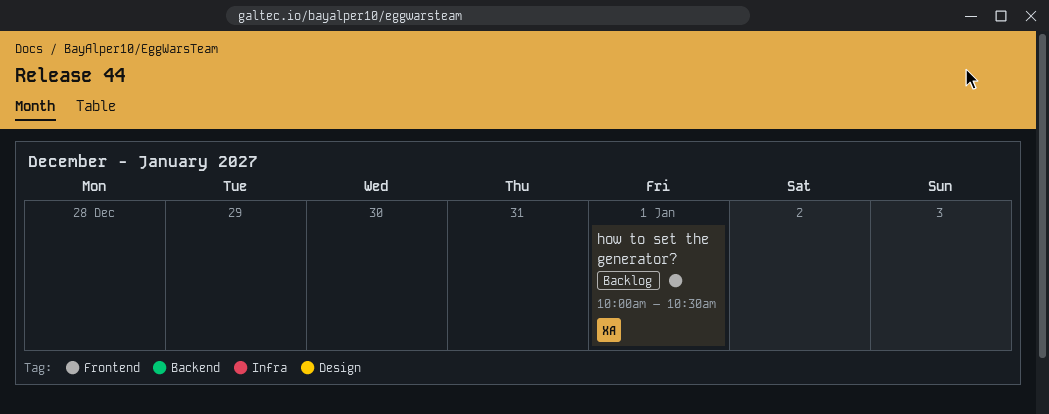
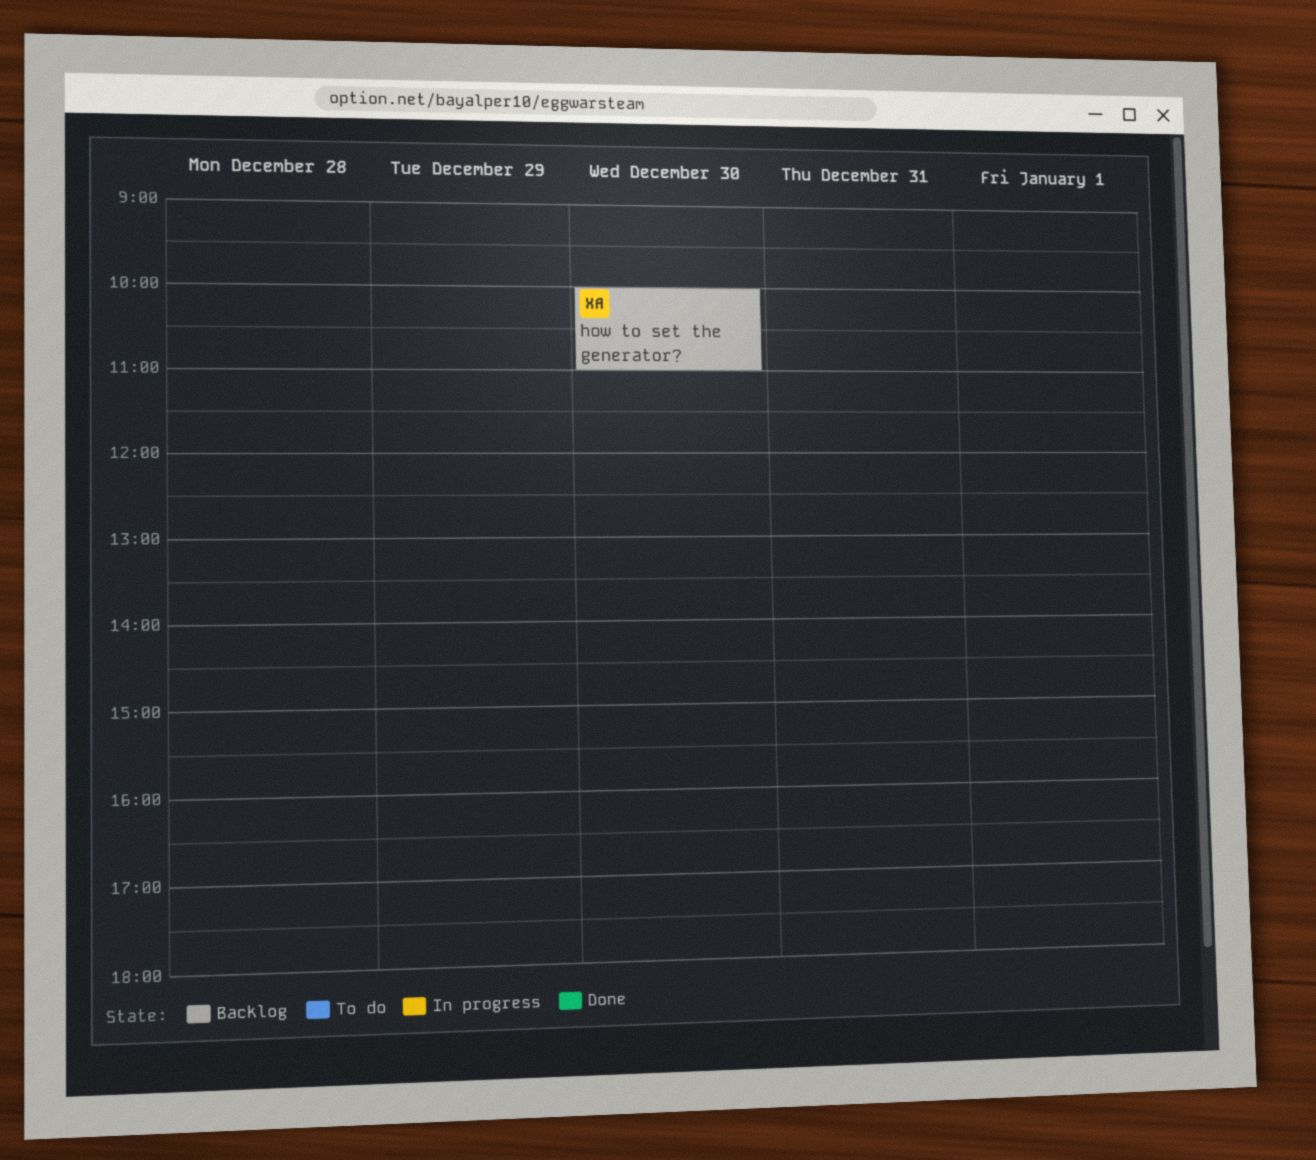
how to set the generator?, day: Jan 1 -> Dec 30
how to set the generator?, ends: 10:30 -> 11:00

